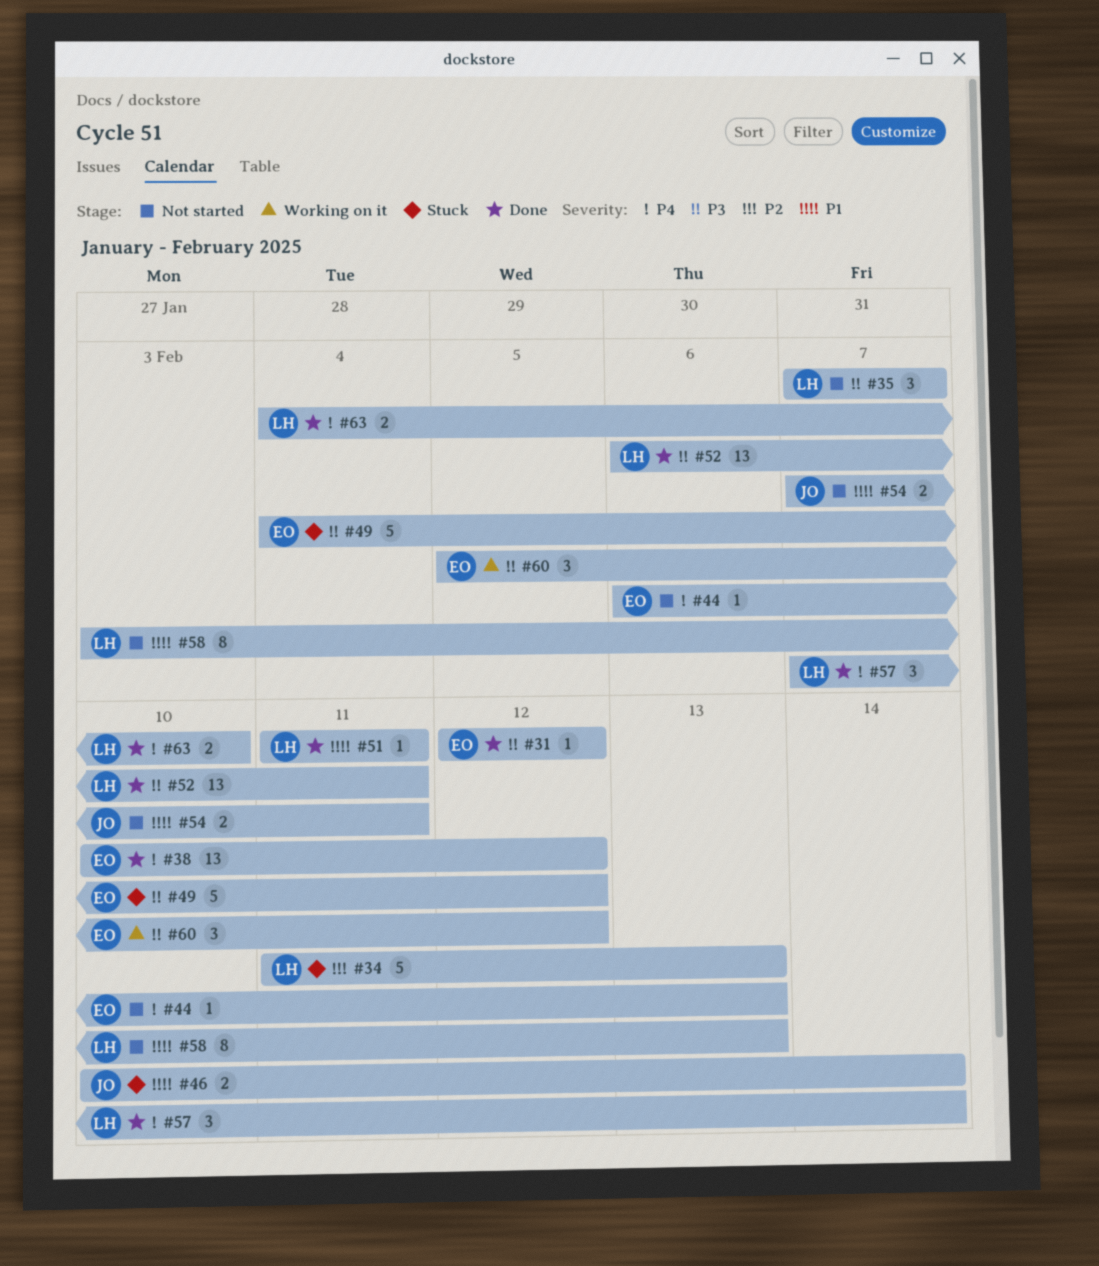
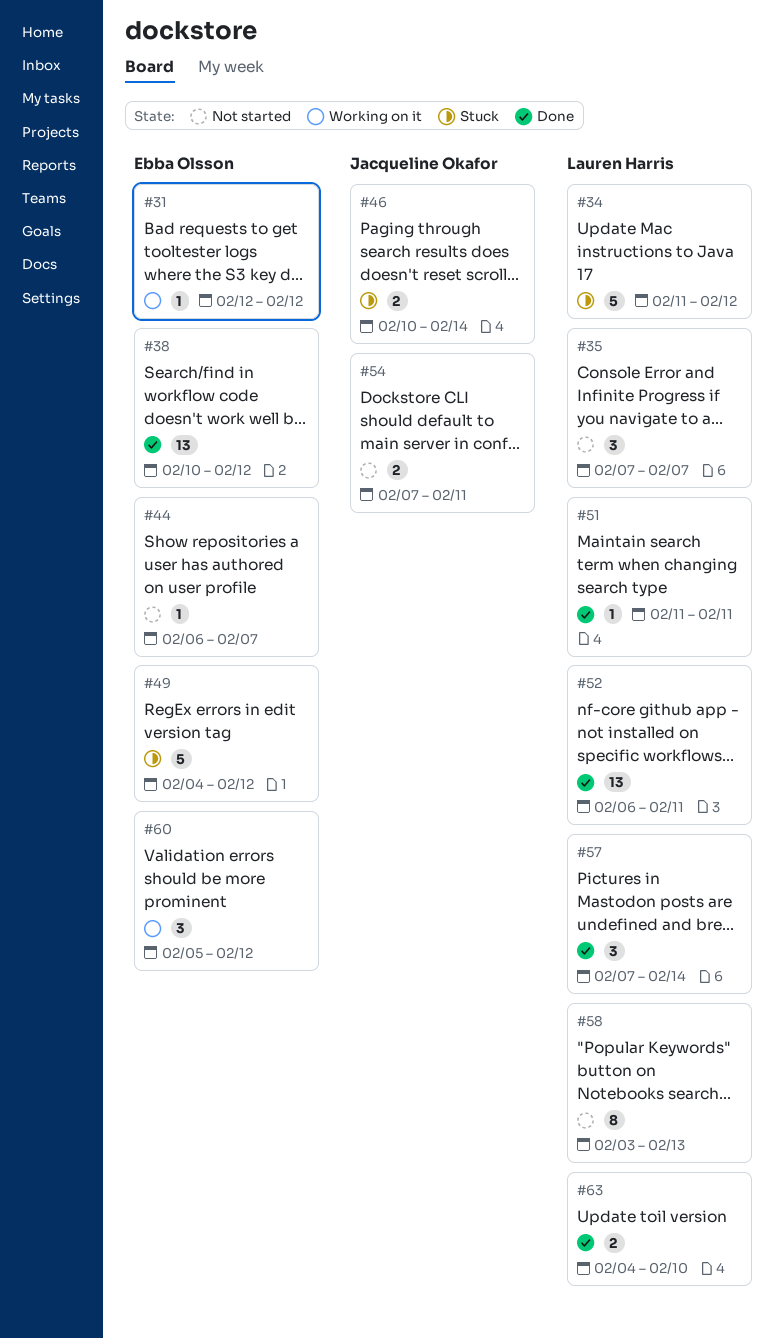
#31, status: Done -> Working on it
#34, due: Feb 13 -> Feb 12
#44, due: Feb 13 -> Feb 7

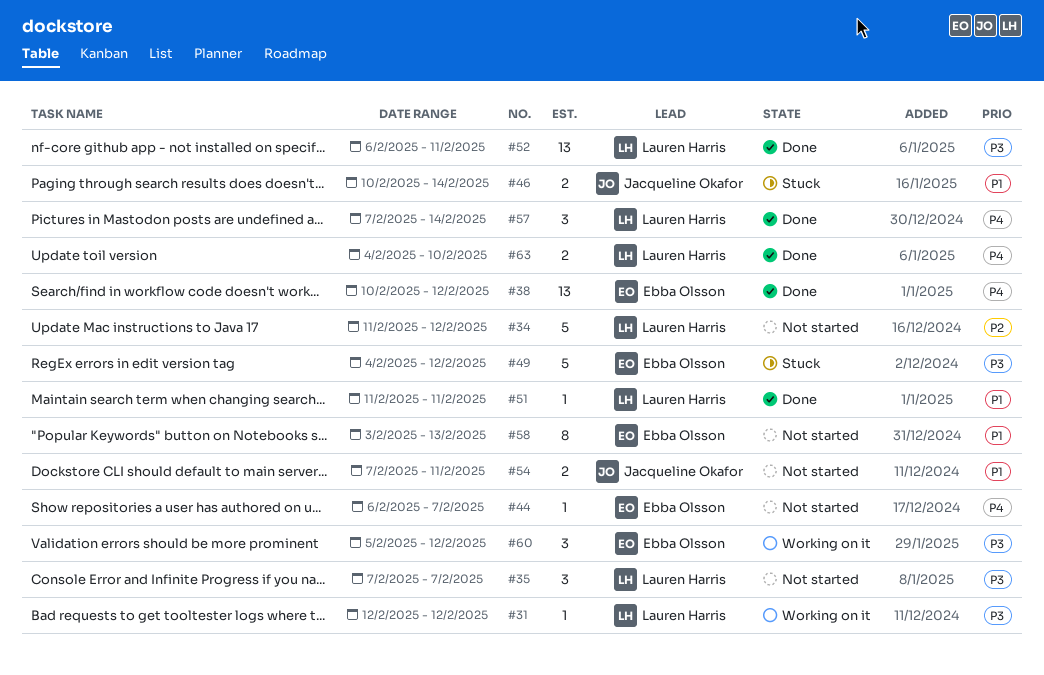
#31, owner: Ebba Olsson -> Lauren Harris
#34, status: Stuck -> Not started
#58, owner: Lauren Harris -> Ebba Olsson

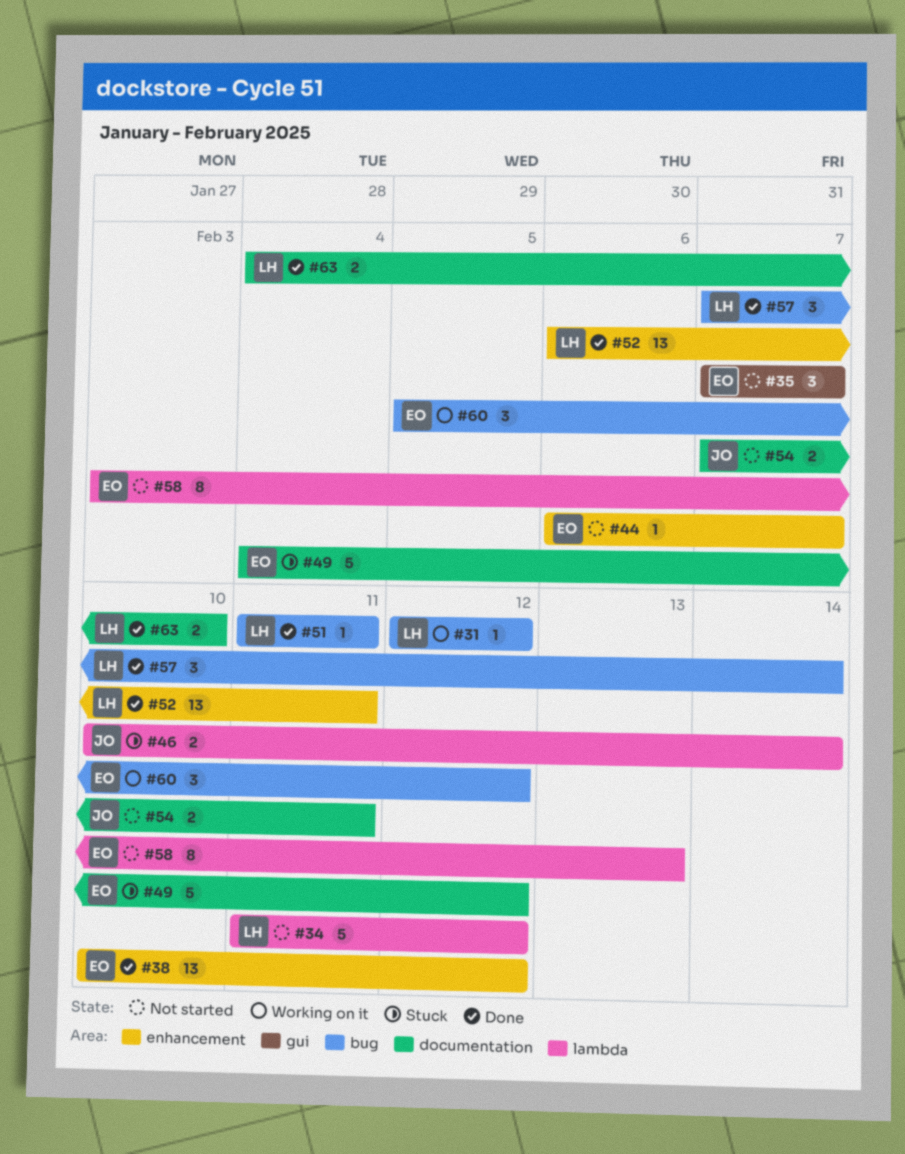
#35, owner: Lauren Harris -> Ebba Olsson

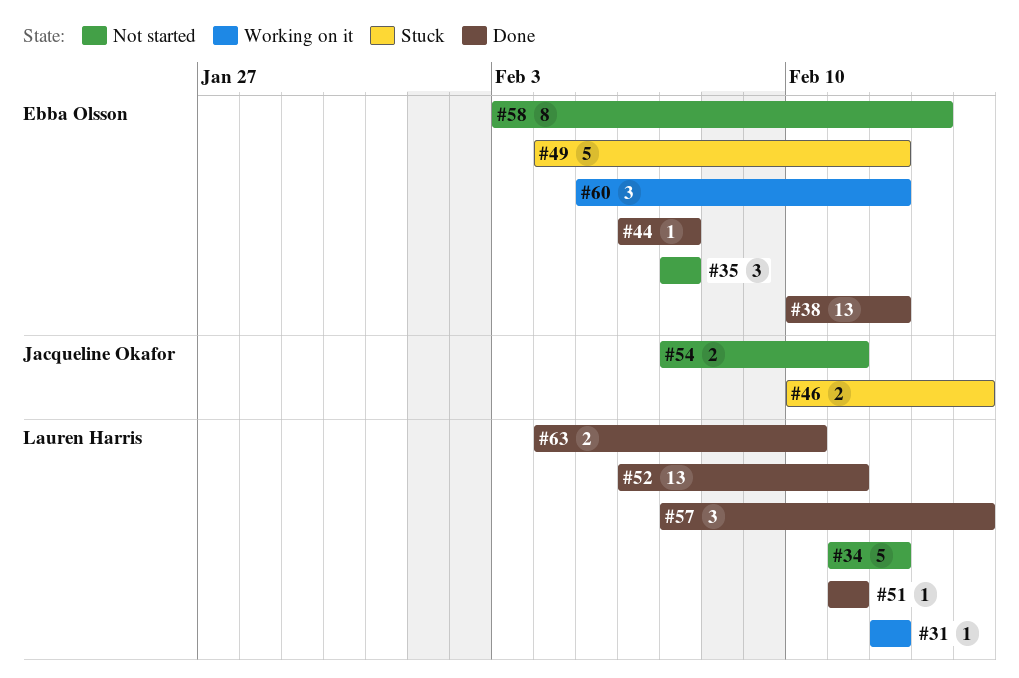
#44, status: Not started -> Done

